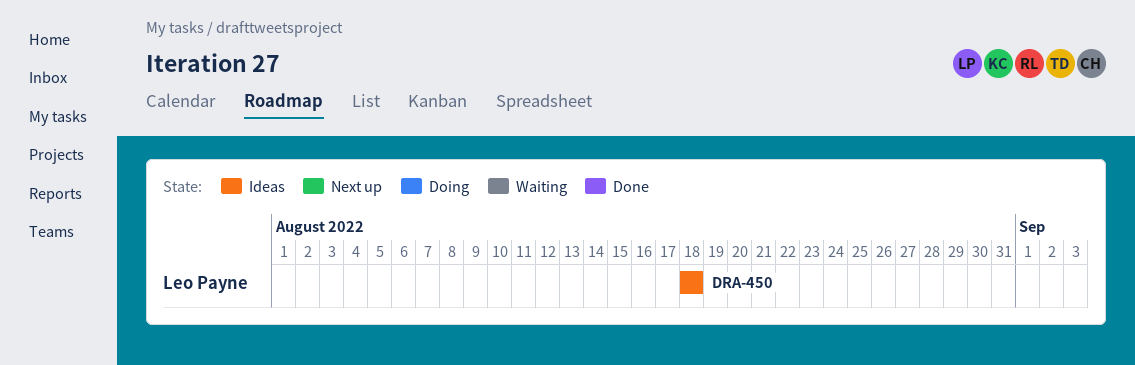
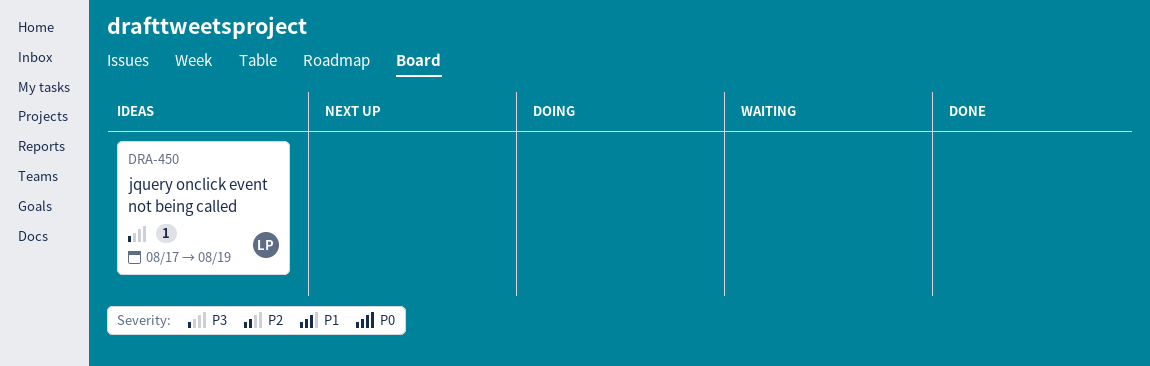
DRA-450, start: Aug 18 -> Aug 17
DRA-450, due: Aug 18 -> Aug 19

